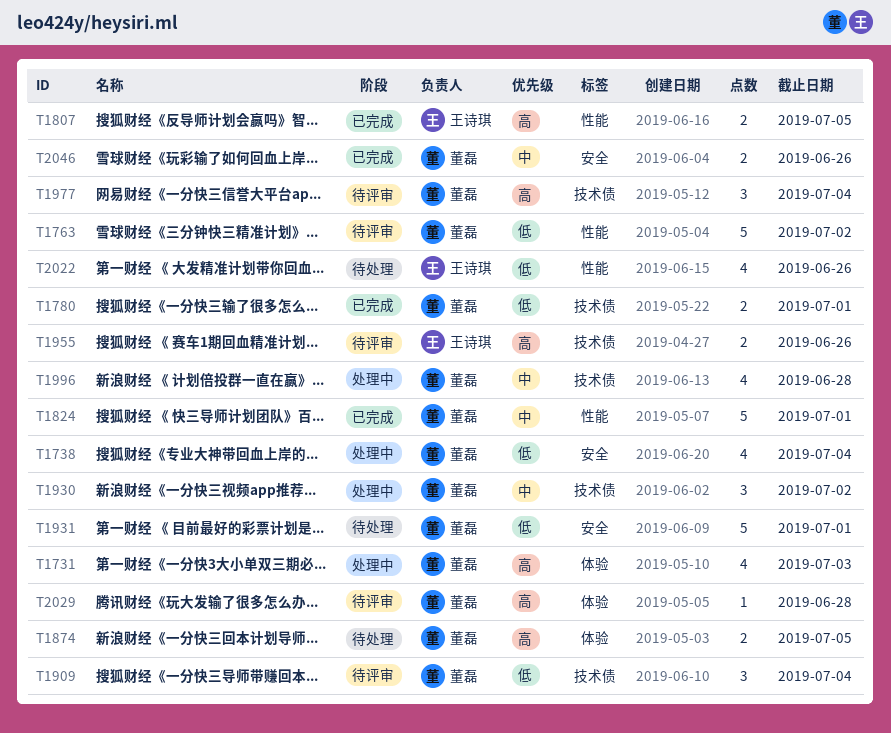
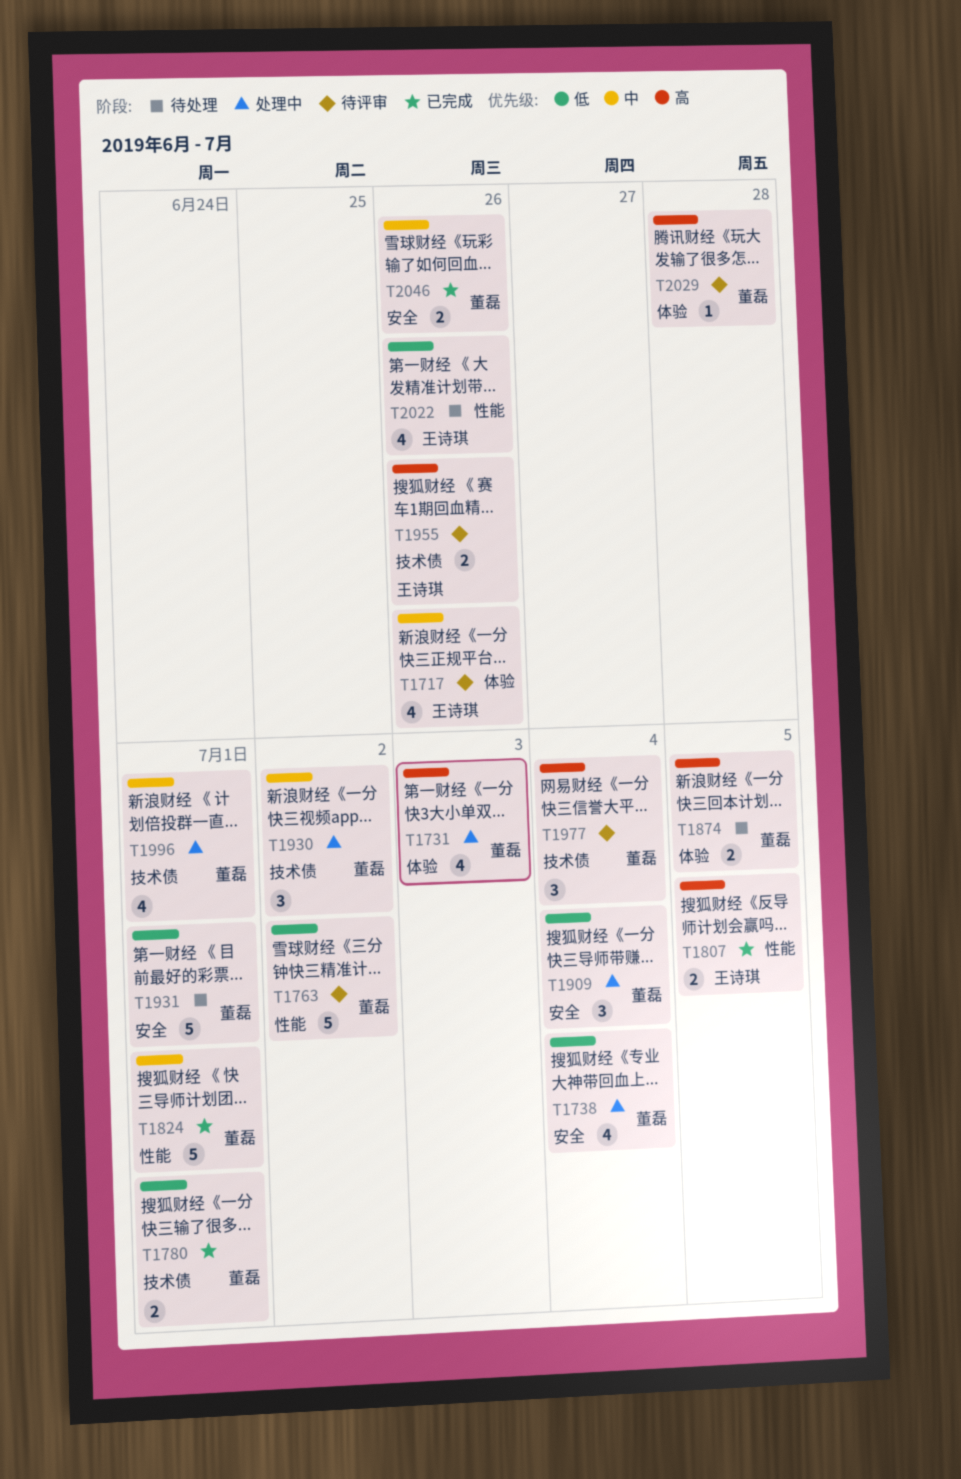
T1717: none -> present
T1909, status: 待评审 -> 处理中
T1909, label: 技术债 -> 安全
T1996, due: Jun 28 -> Jul 1

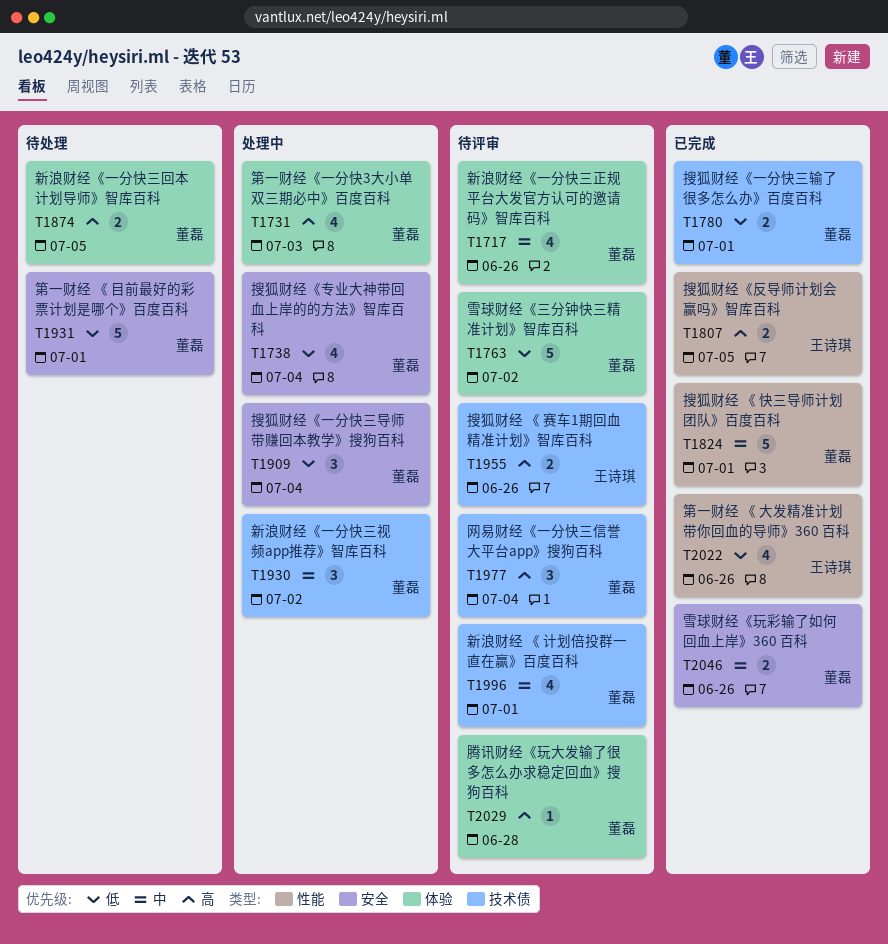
T1717, owner: 王诗琪 -> 董磊
T1763, label: 性能 -> 体验
T1996, status: 处理中 -> 待评审
T2022, status: 待处理 -> 已完成

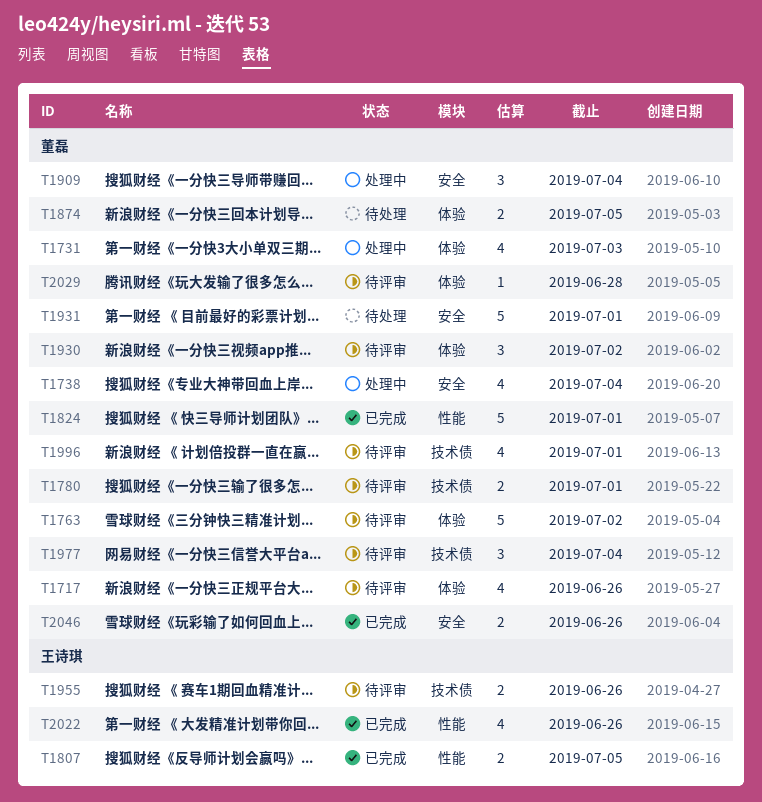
T1780, status: 已完成 -> 待评审
T1930, status: 处理中 -> 待评审
T1930, label: 技术债 -> 体验

